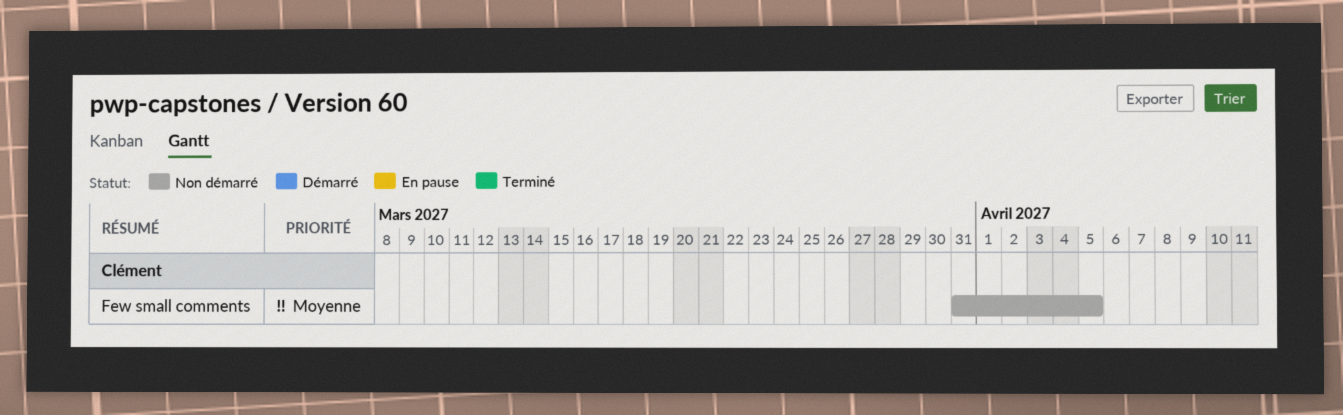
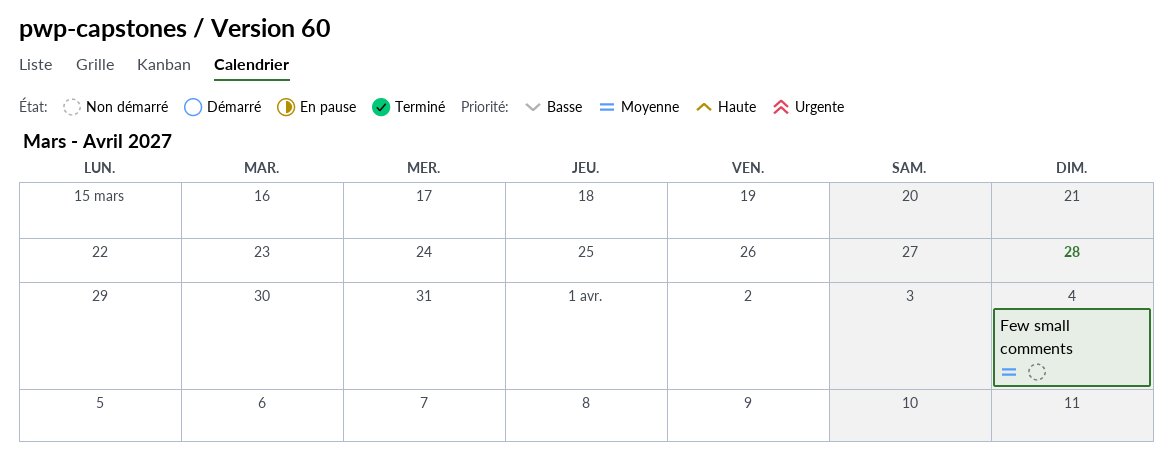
Few small comments, due: Apr 5 -> Apr 4

